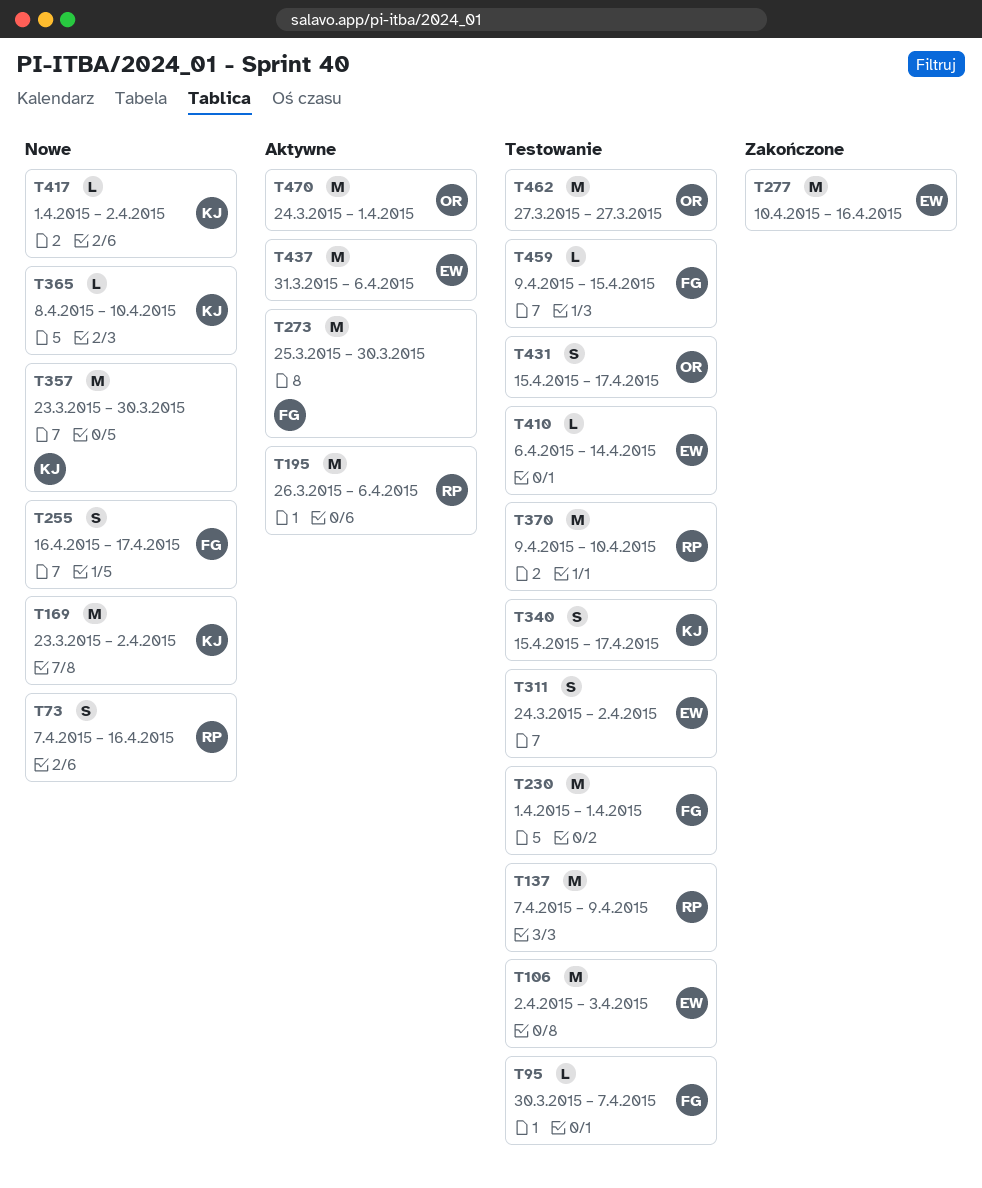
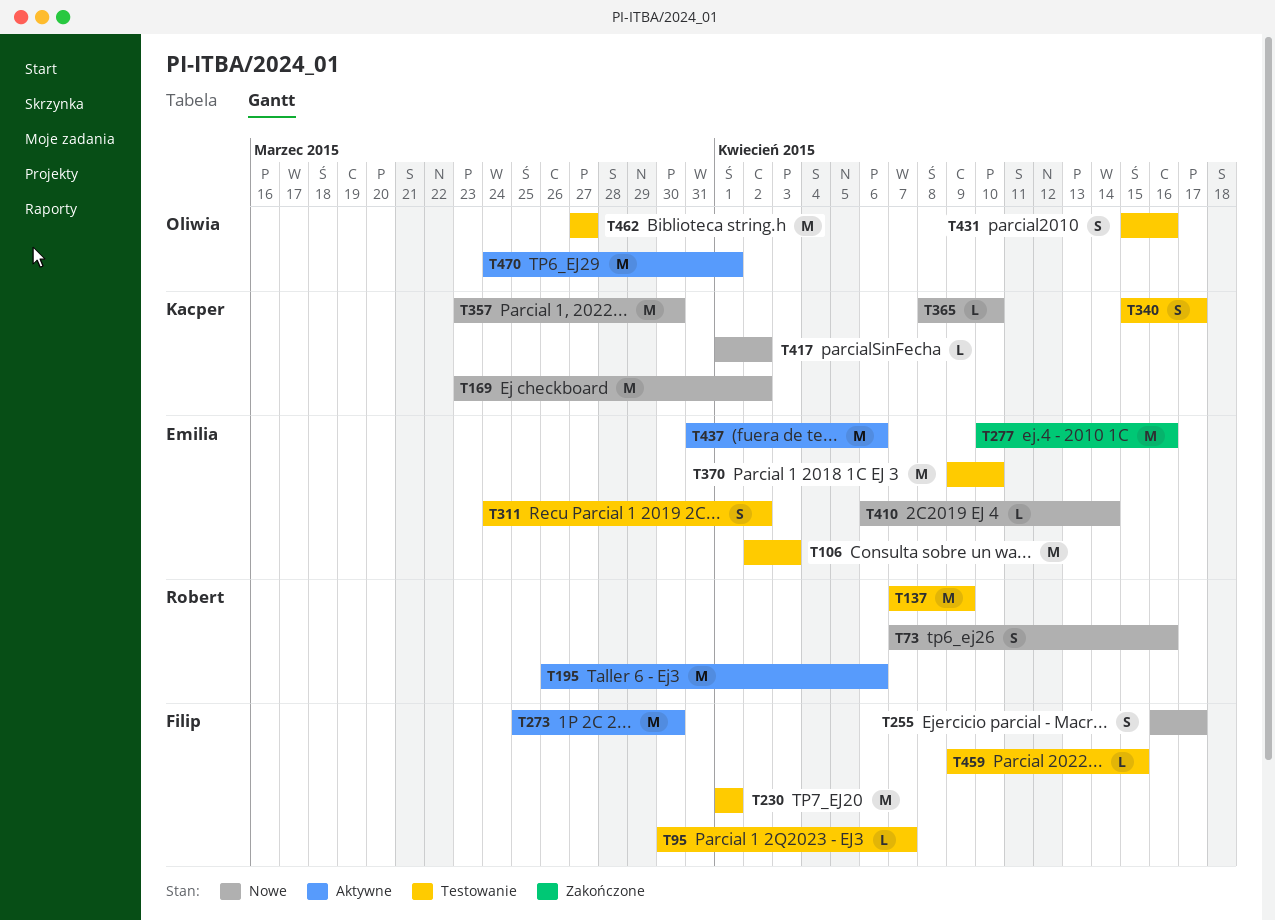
T370, owner: Robert -> Emilia
T410, status: Testowanie -> Nowe
T431, due: Apr 17 -> Apr 16

